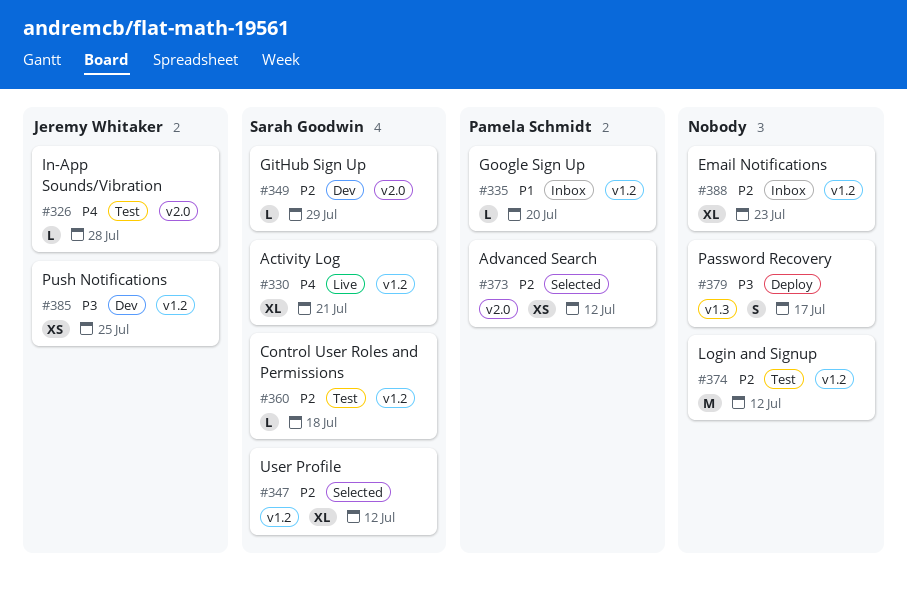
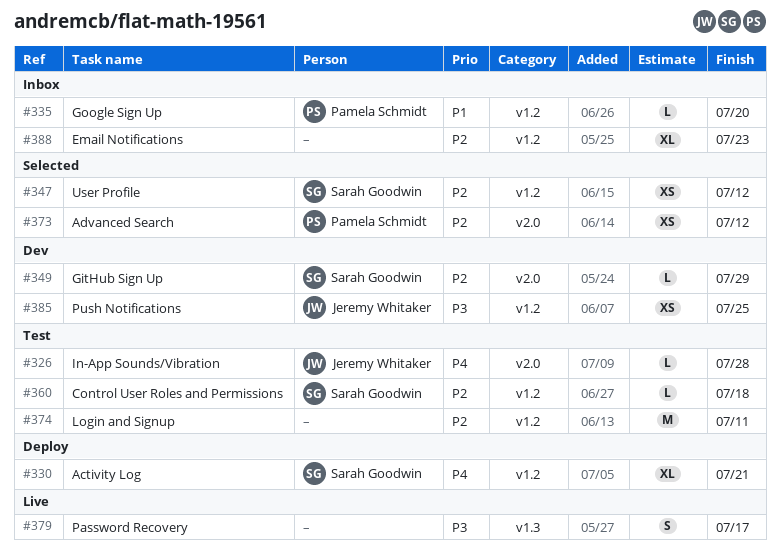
#330, status: Live -> Deploy
#347, estimate: XL -> XS
#374, due: Jul 12 -> Jul 11
#379, status: Deploy -> Live

